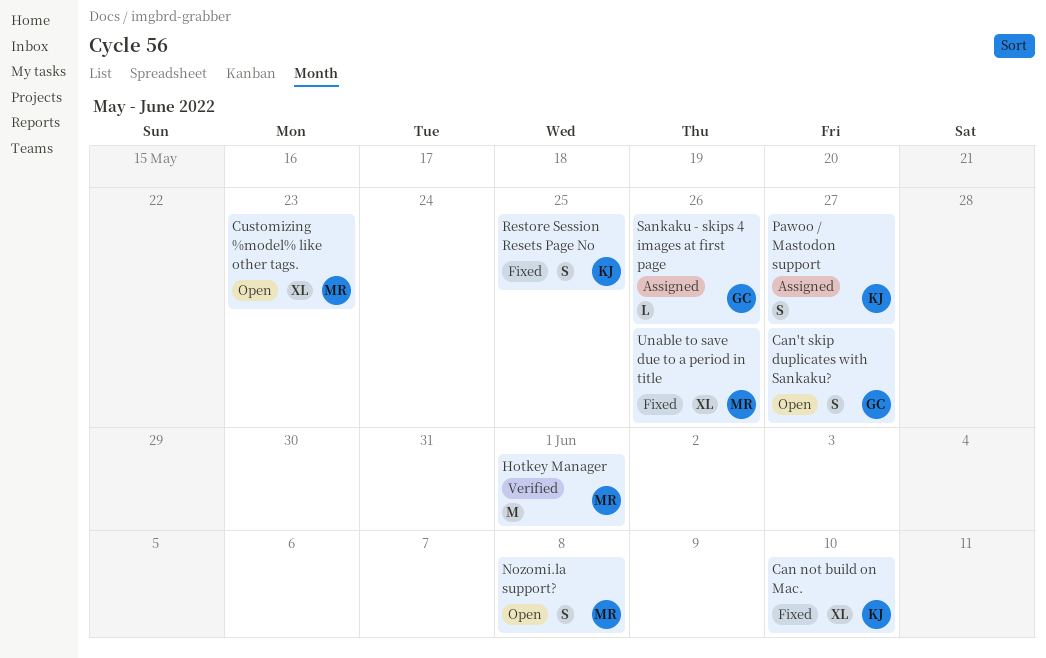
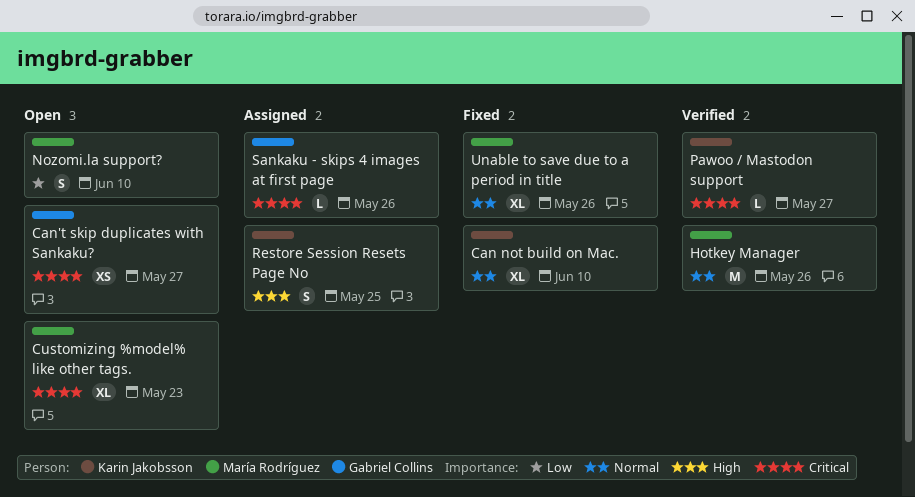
Can't skip duplicates with Sankaku?, estimate: S -> XS
Hotkey Manager, due: Jun 1 -> May 26
Nozomi.la support?, due: Jun 8 -> Jun 10
Pawoo / Mastodon support, status: Assigned -> Verified
Pawoo / Mastodon support, estimate: S -> L
Restore Session Resets Page No, status: Fixed -> Assigned

